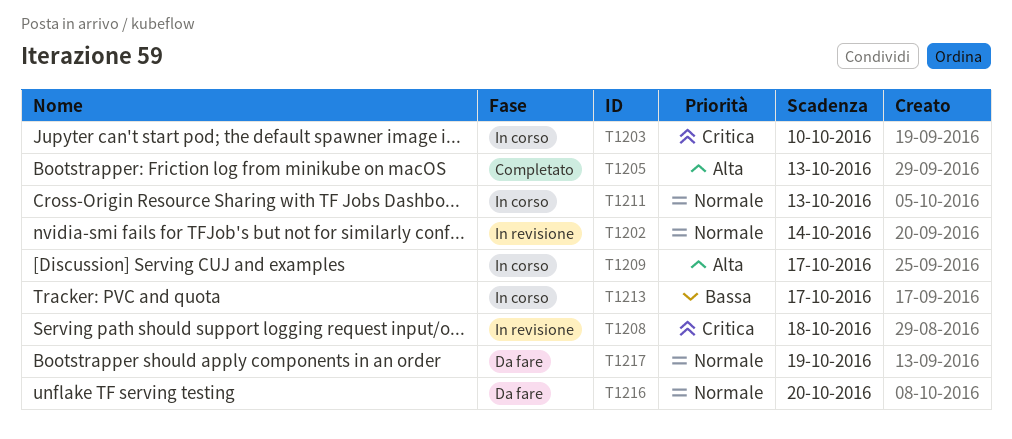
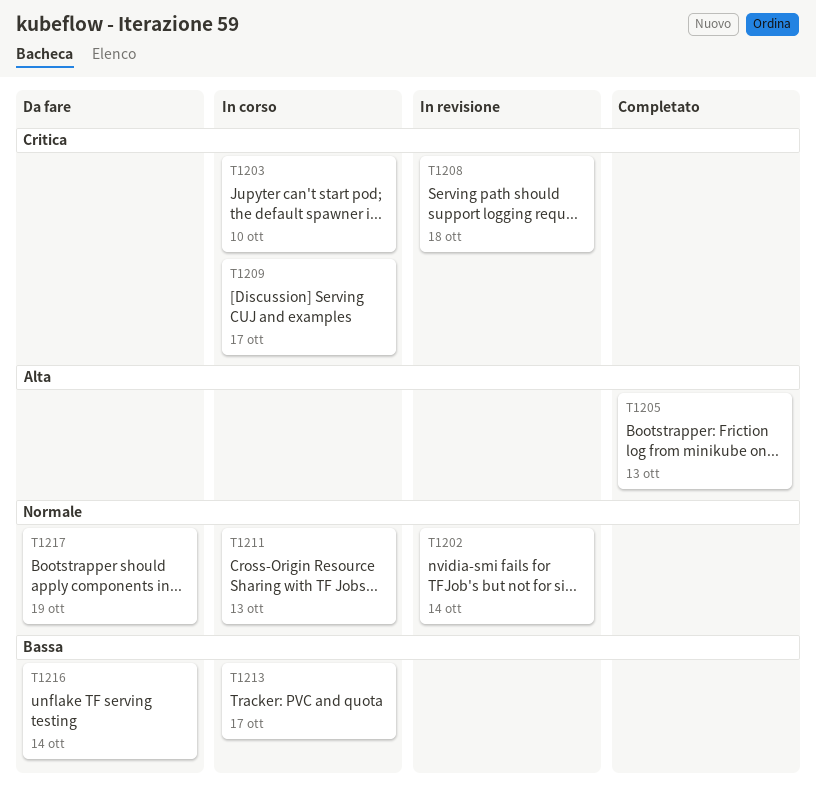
T1209, priority: Alta -> Critica
T1216, priority: Normale -> Bassa
T1216, due: Oct 20 -> Oct 14

